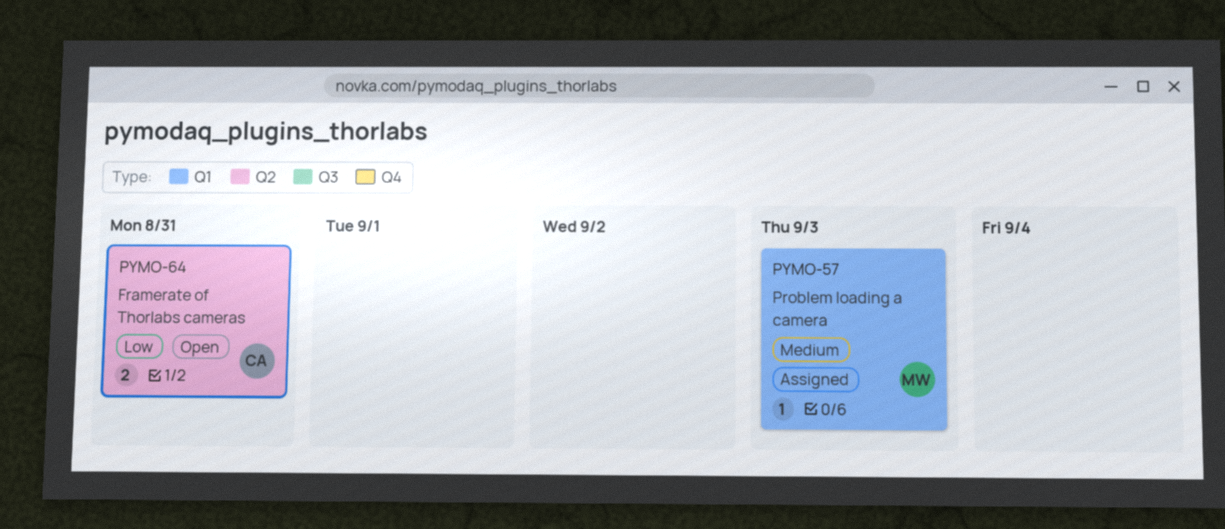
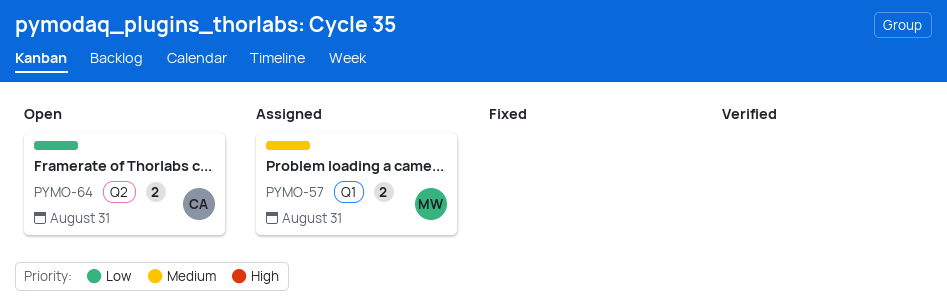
PYMO-57, estimate: 1 -> 2
PYMO-57, due: Sep 3 -> Aug 31

